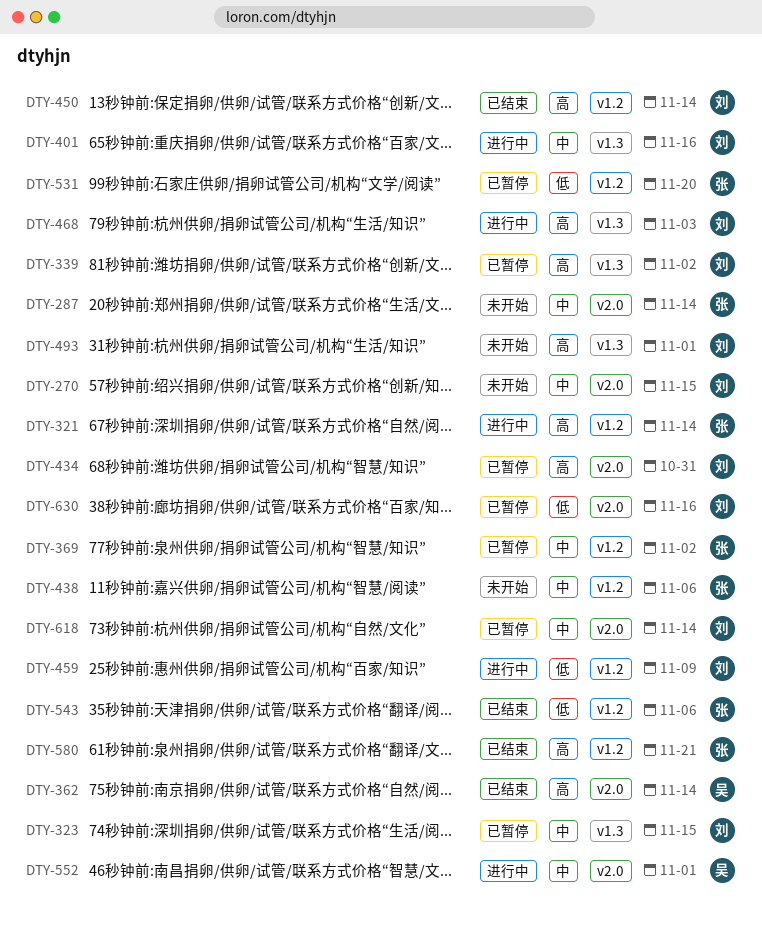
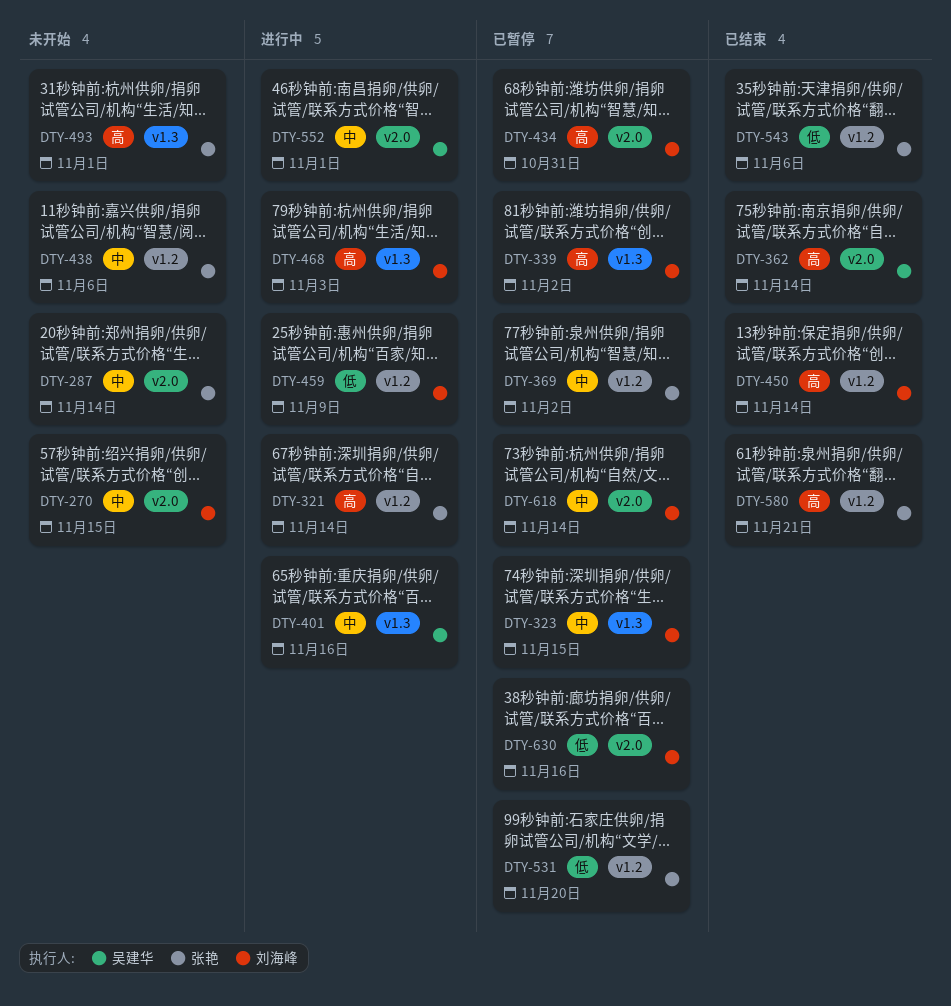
DTY-401, owner: 刘海峰 -> 吴建华
DTY-493, owner: 刘海峰 -> 张艳

